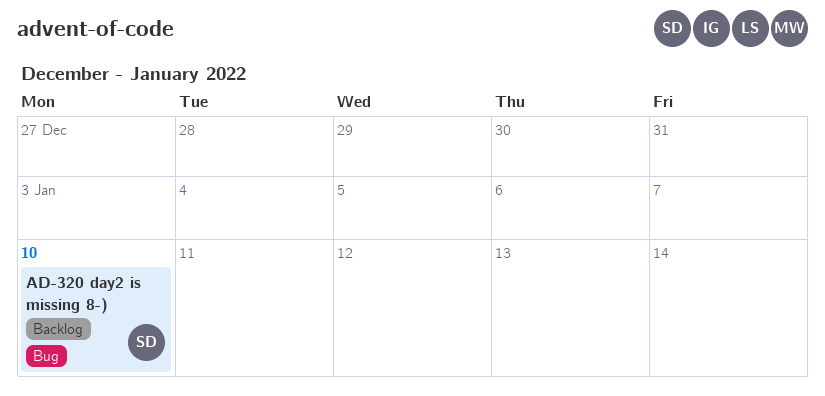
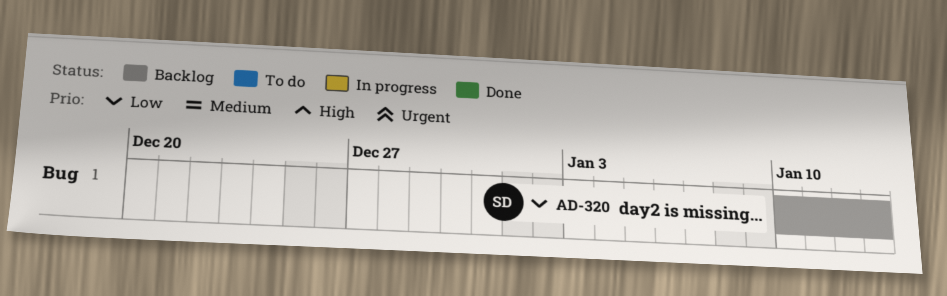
AD-320, due: Jan 10 -> Jan 13

